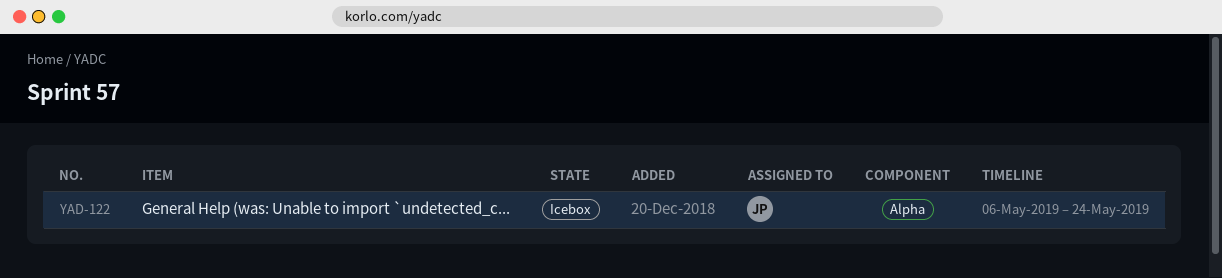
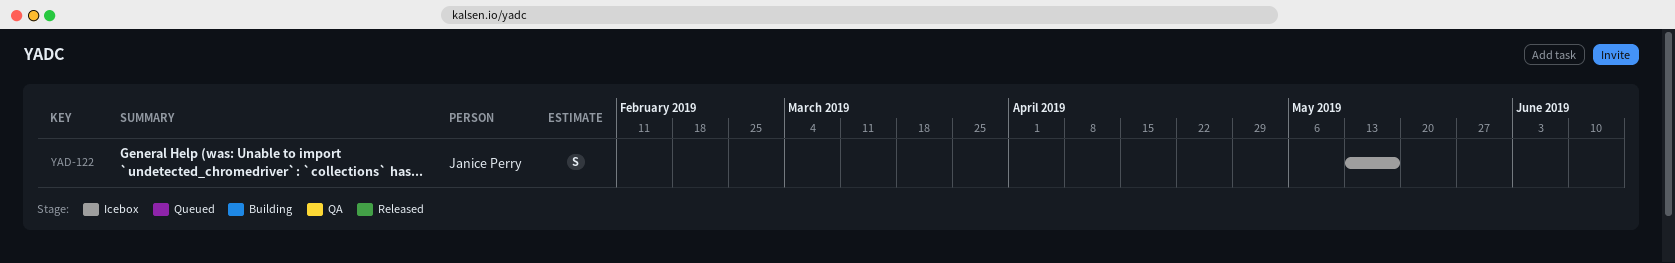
YAD-122, start: May 6 -> May 13
YAD-122, due: May 24 -> May 17

